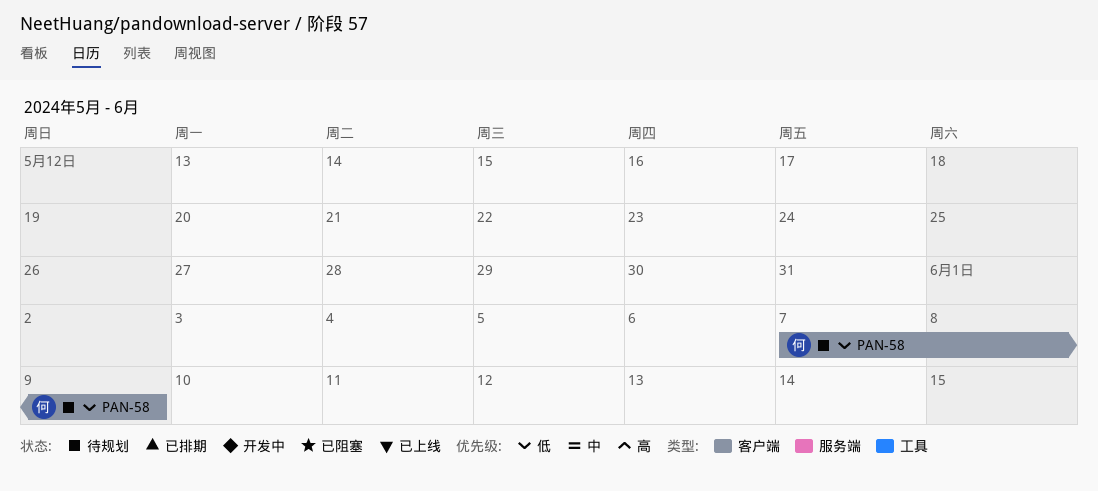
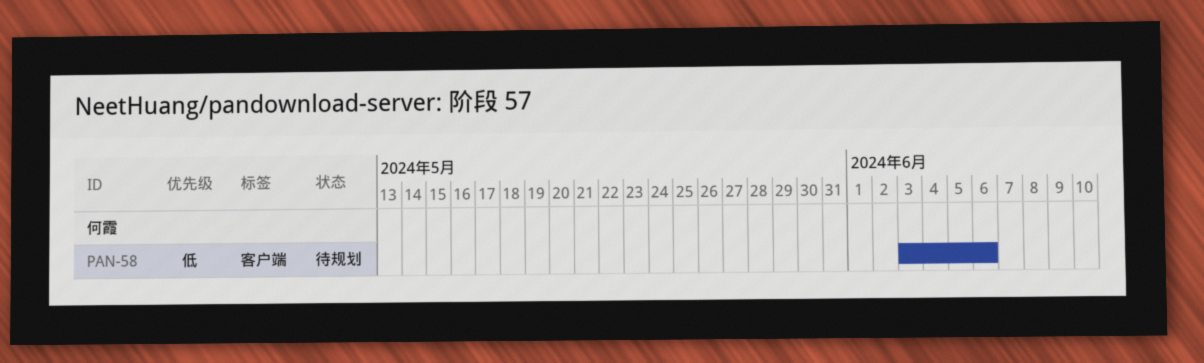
PAN-58, start: Jun 7 -> Jun 3
PAN-58, due: Jun 9 -> Jun 6

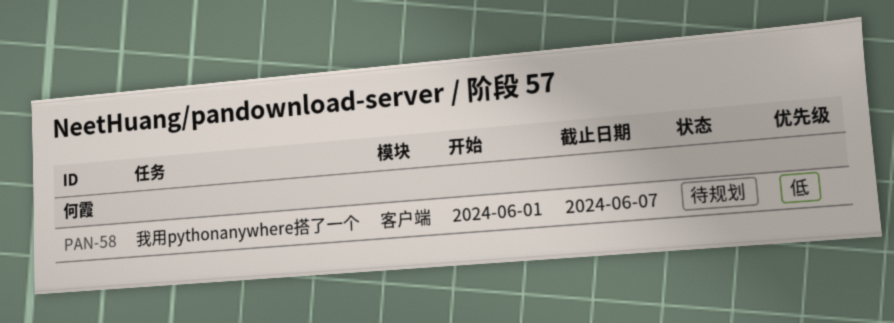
PAN-58, start: Jun 3 -> Jun 1
PAN-58, due: Jun 6 -> Jun 7

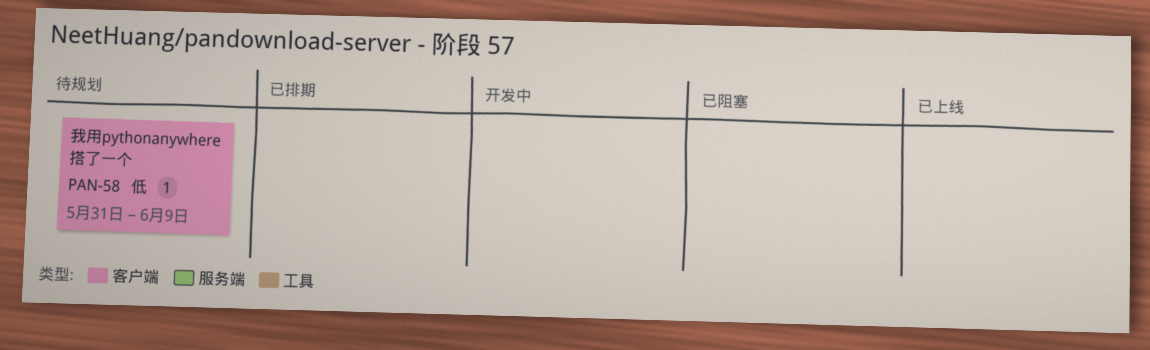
PAN-58, start: Jun 1 -> May 31
PAN-58, due: Jun 7 -> Jun 9

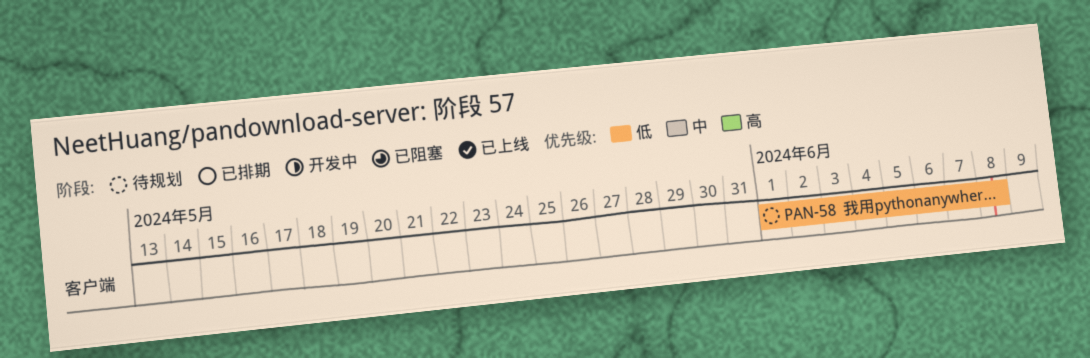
PAN-58, start: May 31 -> Jun 1
PAN-58, due: Jun 9 -> Jun 8

